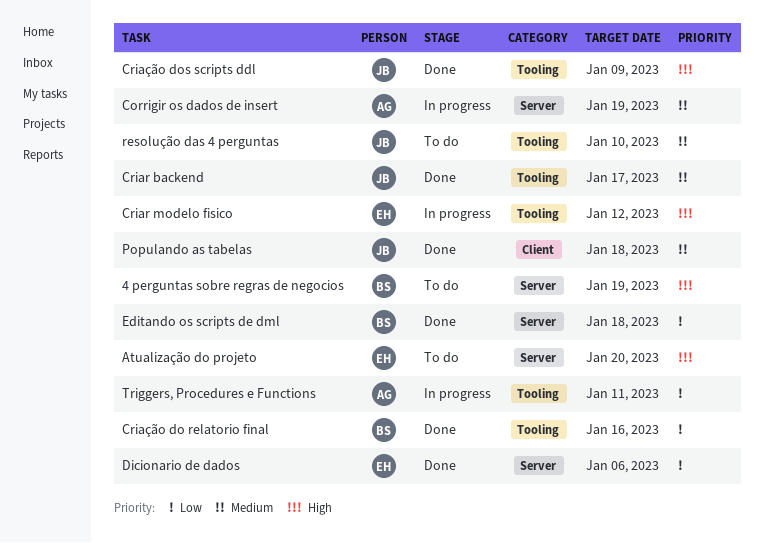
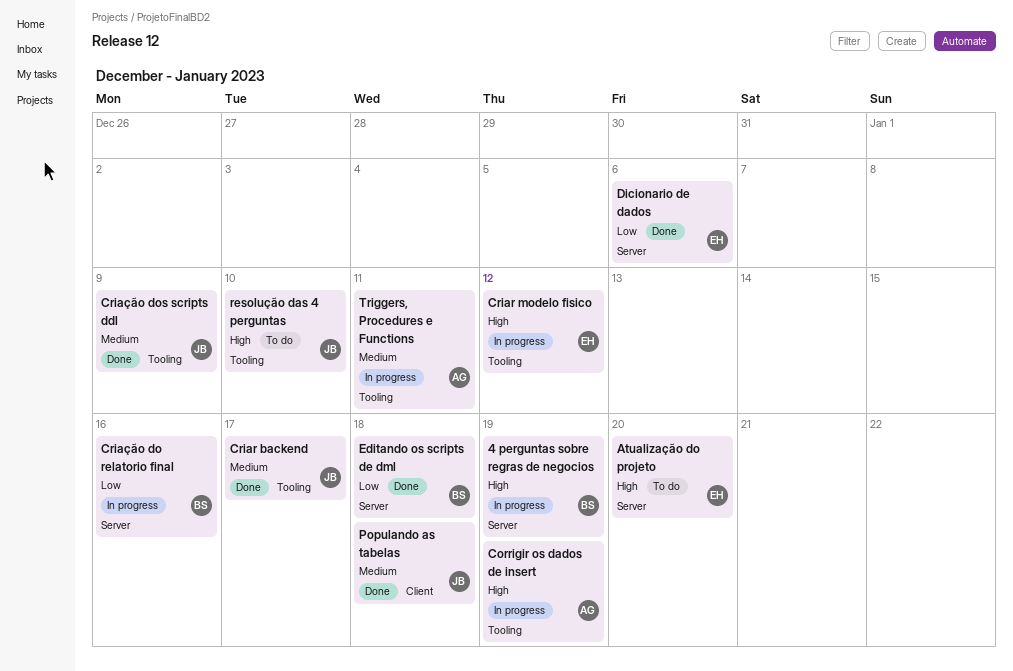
4 perguntas sobre regras de negocios, status: To do -> In progress
Corrigir os dados de insert, priority: Medium -> High
Corrigir os dados de insert, label: Server -> Tooling
Criação do relatorio final, status: Done -> In progress
Criação do relatorio final, label: Tooling -> Server
Criação dos scripts ddl, priority: High -> Medium
resolução das 4 perguntas, priority: Medium -> High
Triggers, Procedures e Functions, priority: Low -> Medium

